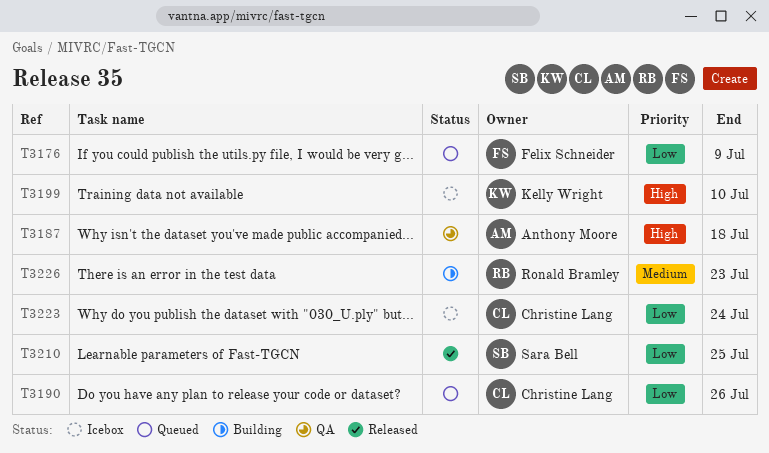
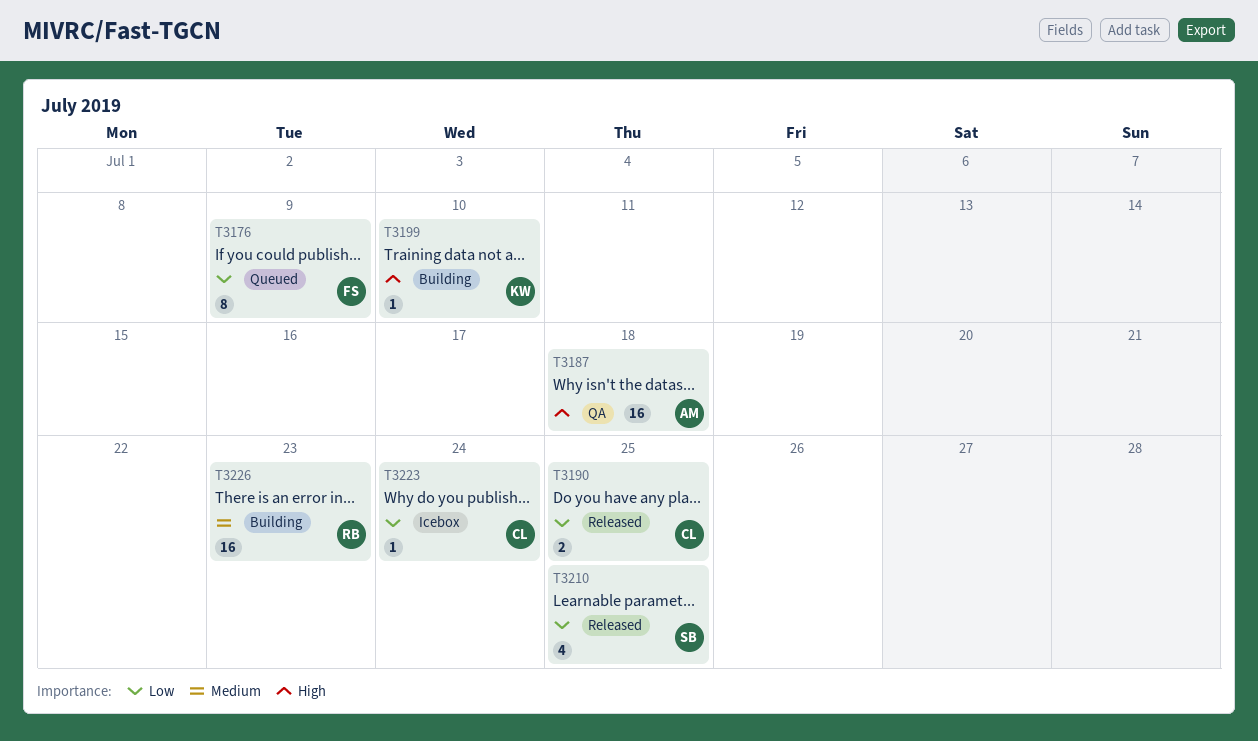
T3190, status: Queued -> Released
T3190, due: Jul 26 -> Jul 25
T3199, status: Icebox -> Building

